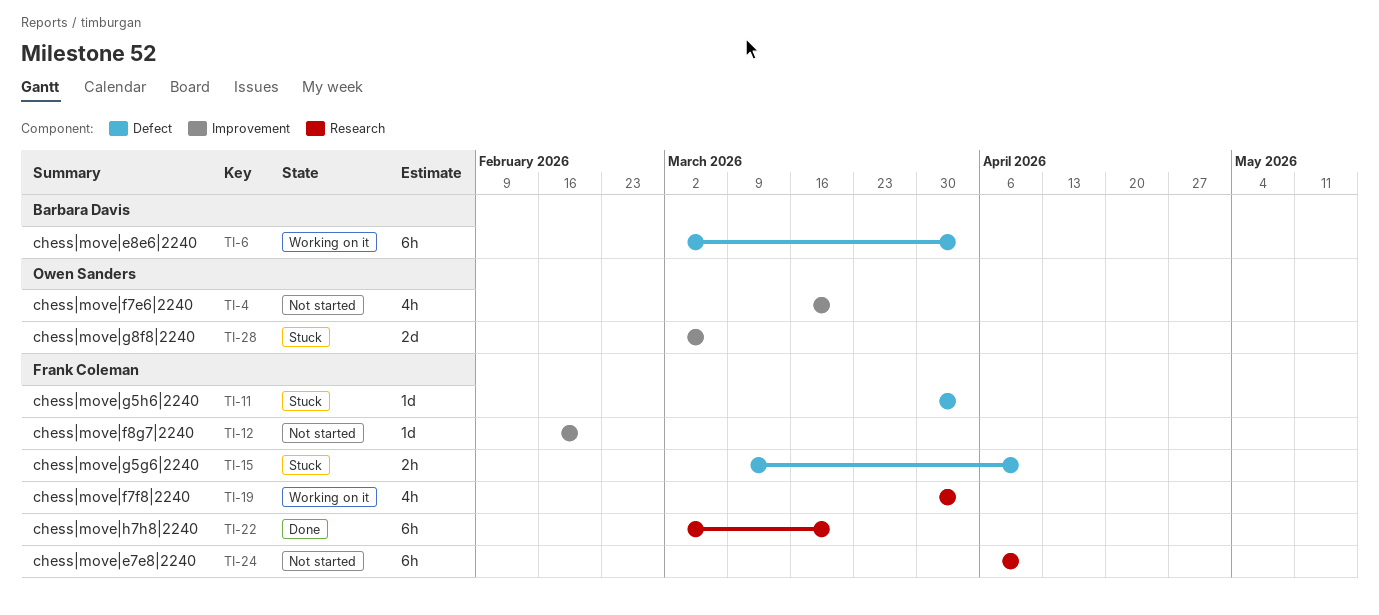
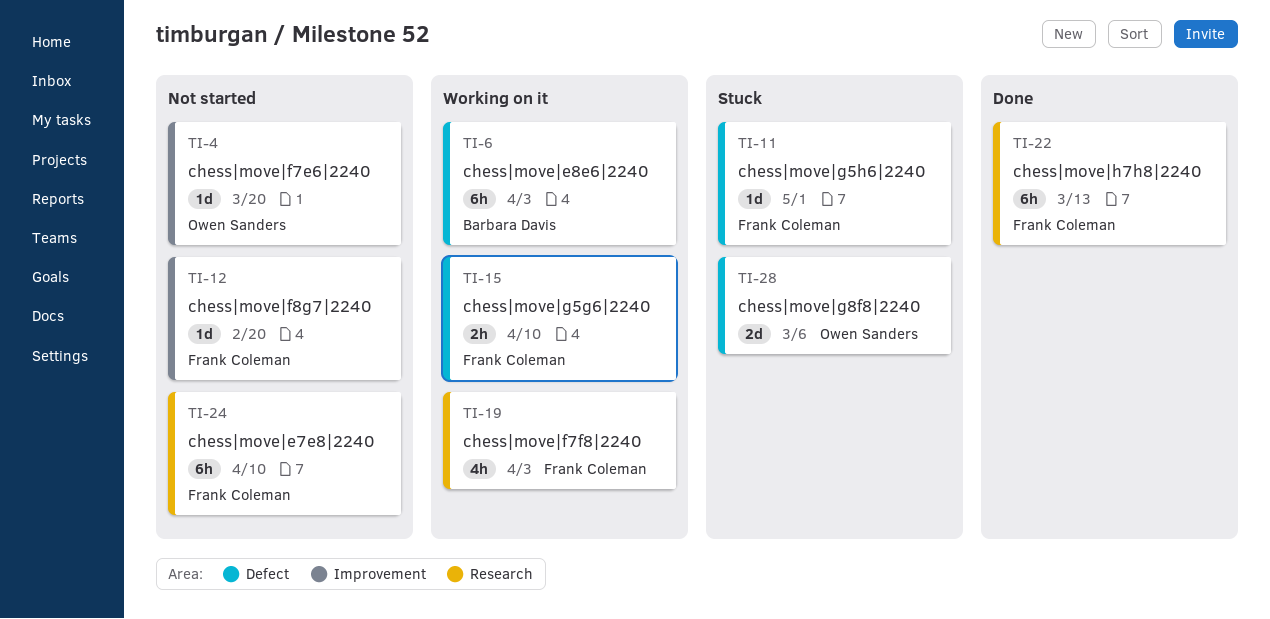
TI-4, estimate: 4h -> 1d
TI-11, due: Apr 3 -> May 1
TI-15, status: Stuck -> Working on it
TI-22, due: Mar 20 -> Mar 13
TI-28, label: Improvement -> Defect

